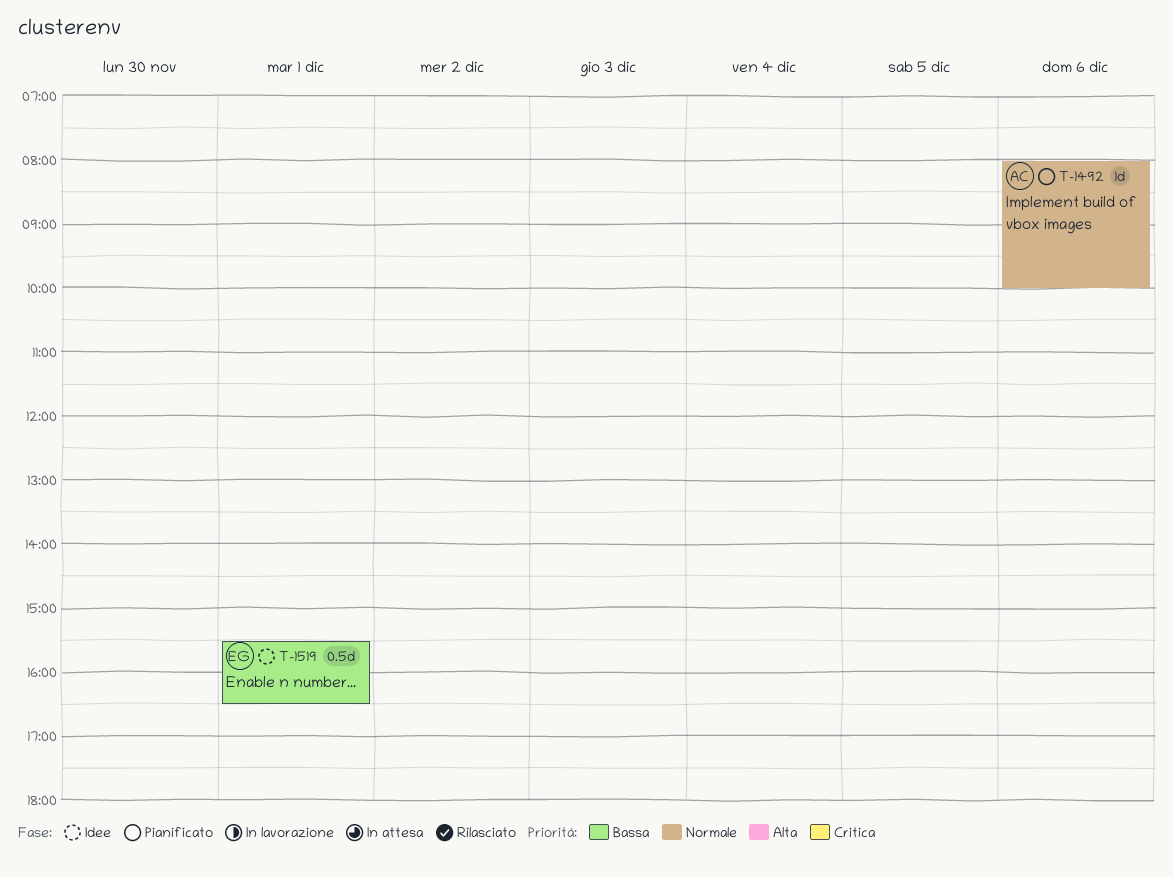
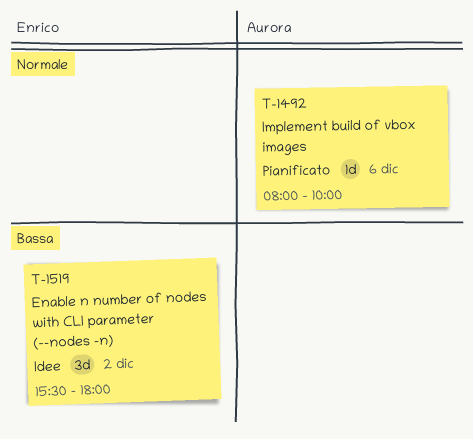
T-1519, estimate: 0.5d -> 3d
T-1519, day: Dec 1 -> Dec 2
T-1519, ends: 16:30 -> 18:00

